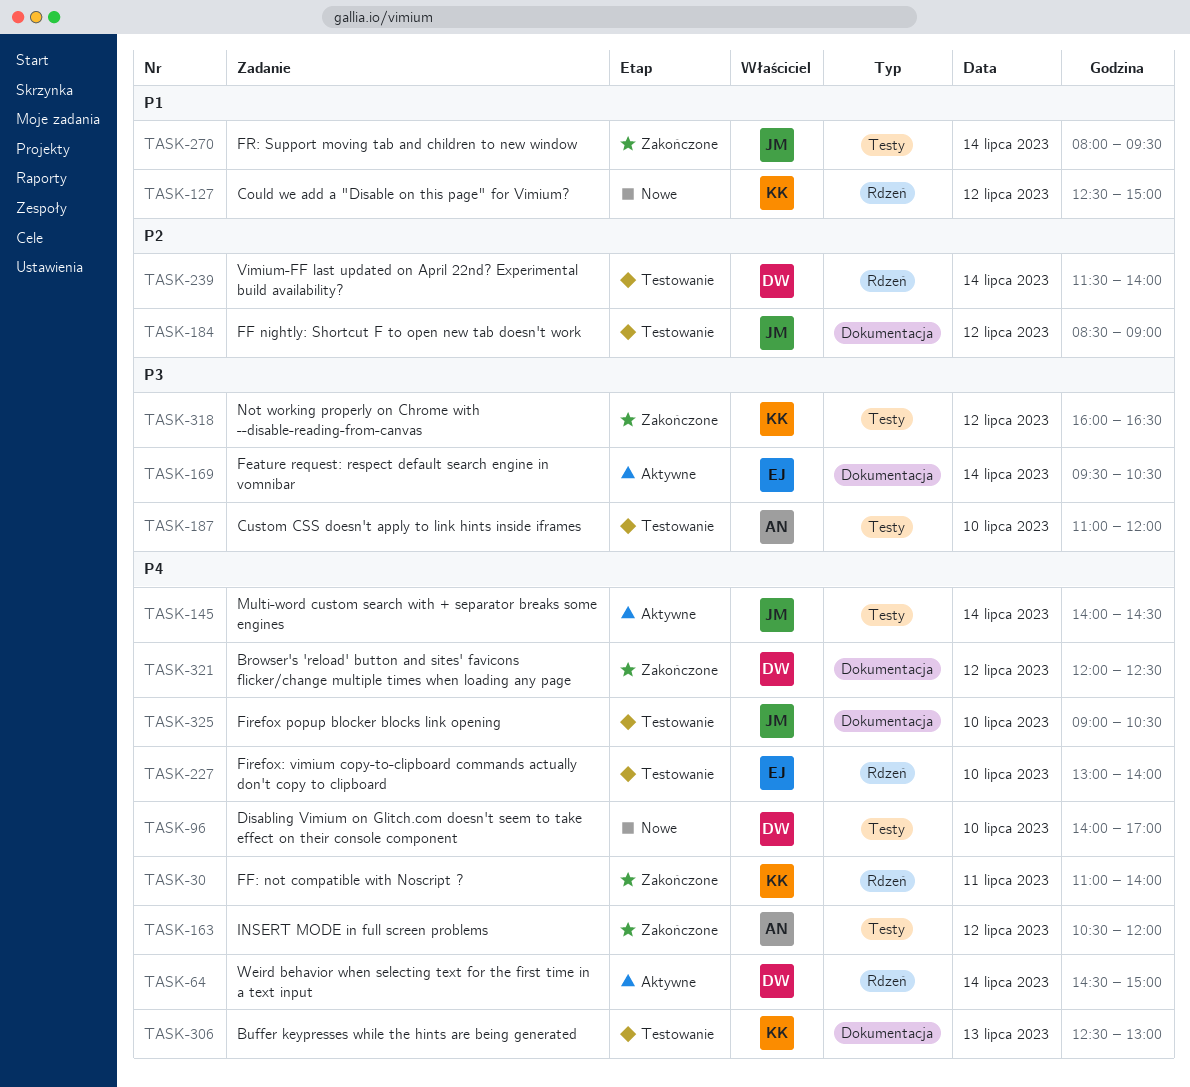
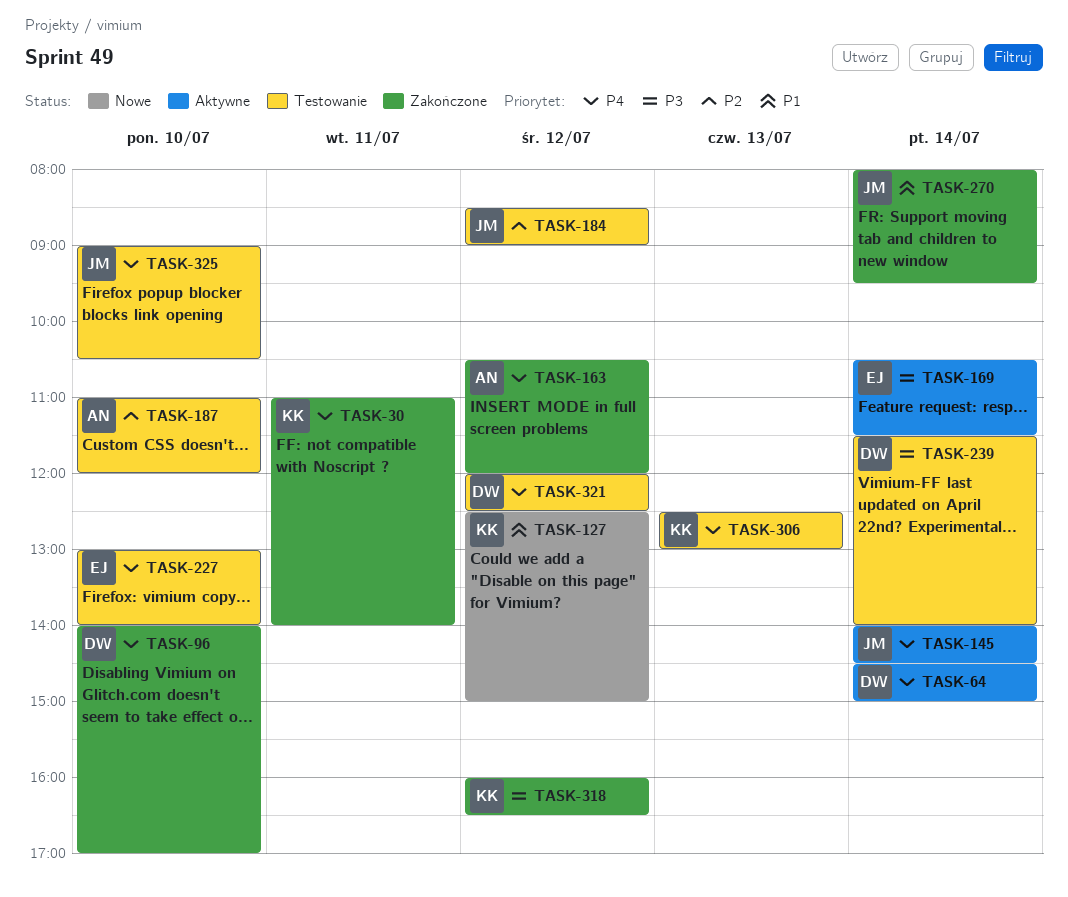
TASK-96, status: Nowe -> Zakończone
TASK-169, begins: 09:30 -> 10:30
TASK-169, ends: 10:30 -> 11:30
TASK-187, priority: P3 -> P2
TASK-239, priority: P2 -> P3
TASK-321, status: Zakończone -> Testowanie

